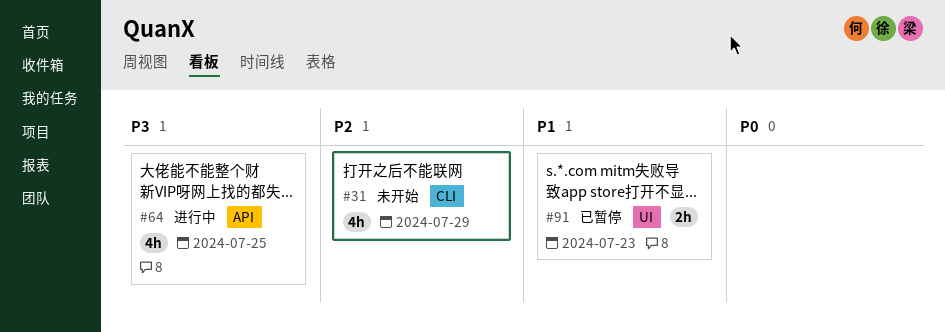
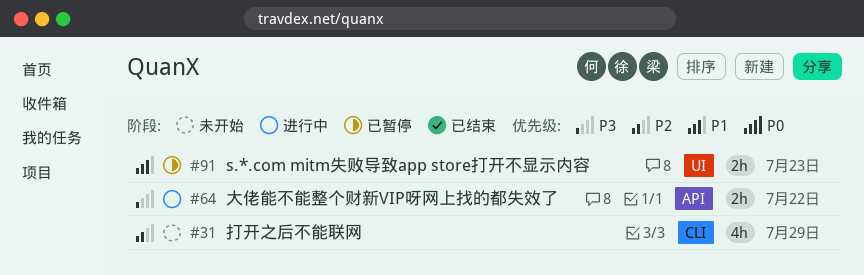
#64, estimate: 4h -> 2h
#64, due: Jul 25 -> Jul 22

